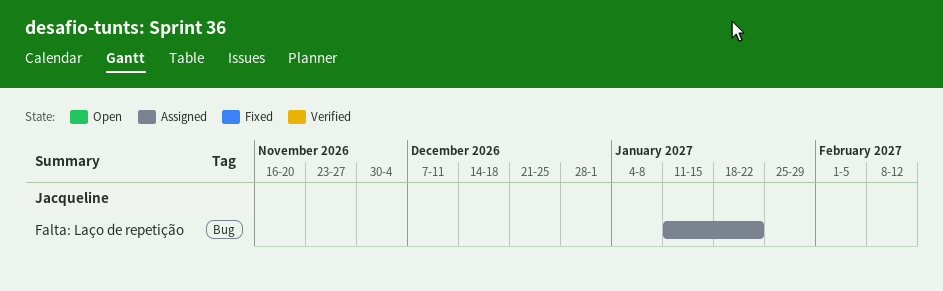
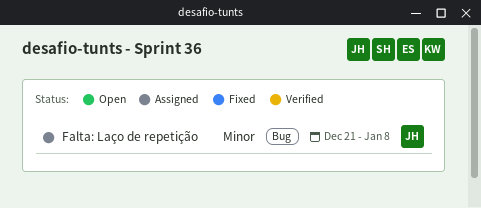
Falta: Laço de repetição, start: Jan 11 -> Dec 21
Falta: Laço de repetição, due: Jan 22 -> Jan 8

